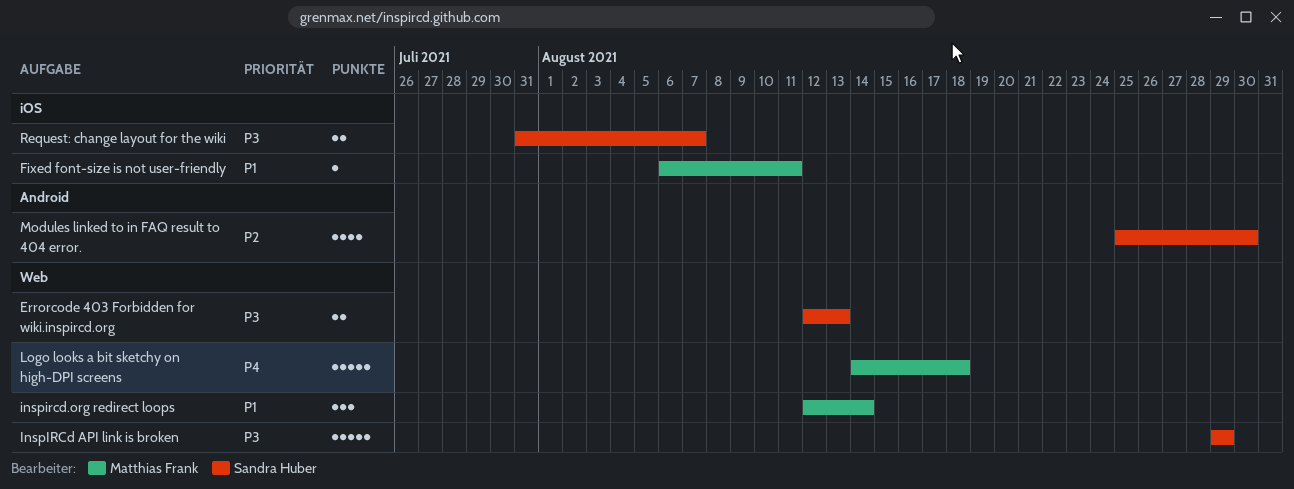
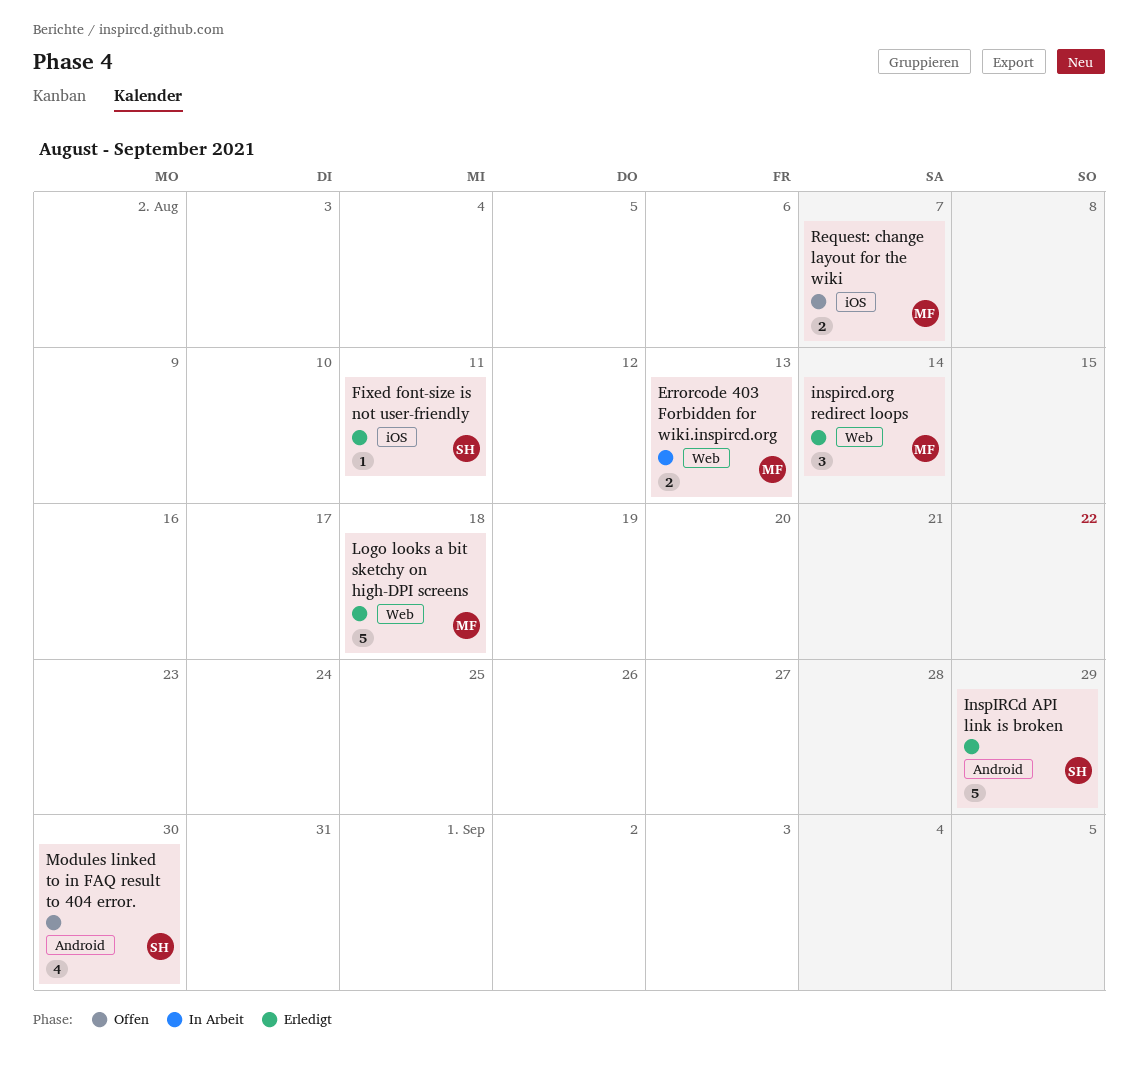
Errorcode 403 Forbidden for wiki.inspircd.org, owner: Sandra Huber -> Matthias Frank
Fixed font-size is not user-friendly, owner: Matthias Frank -> Sandra Huber
InspIRCd API link is broken, label: Web -> Android
Request: change layout for the wiki, owner: Sandra Huber -> Matthias Frank

